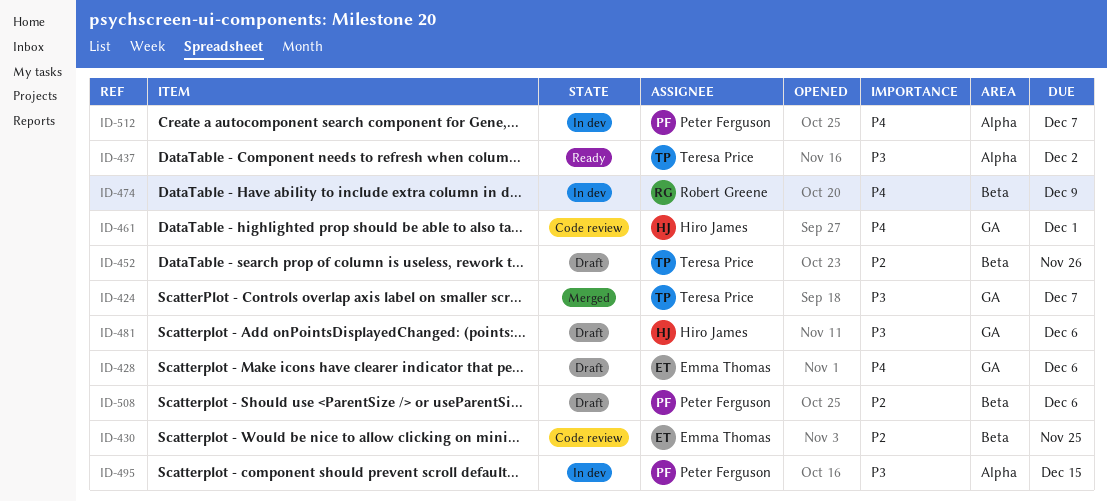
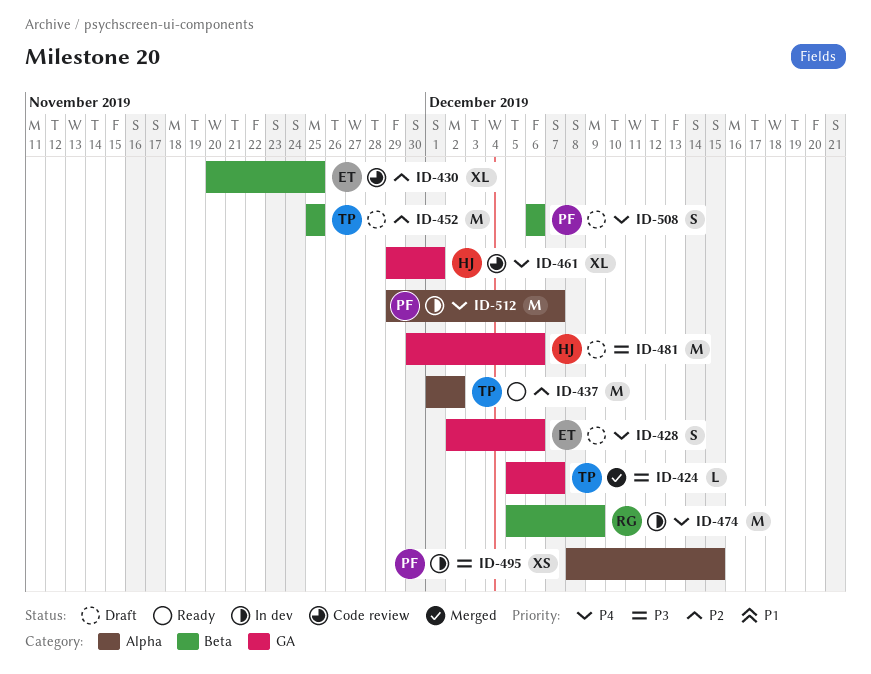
ID-437, priority: P3 -> P2
ID-452, due: Nov 26 -> Nov 25
ID-508, priority: P2 -> P4

